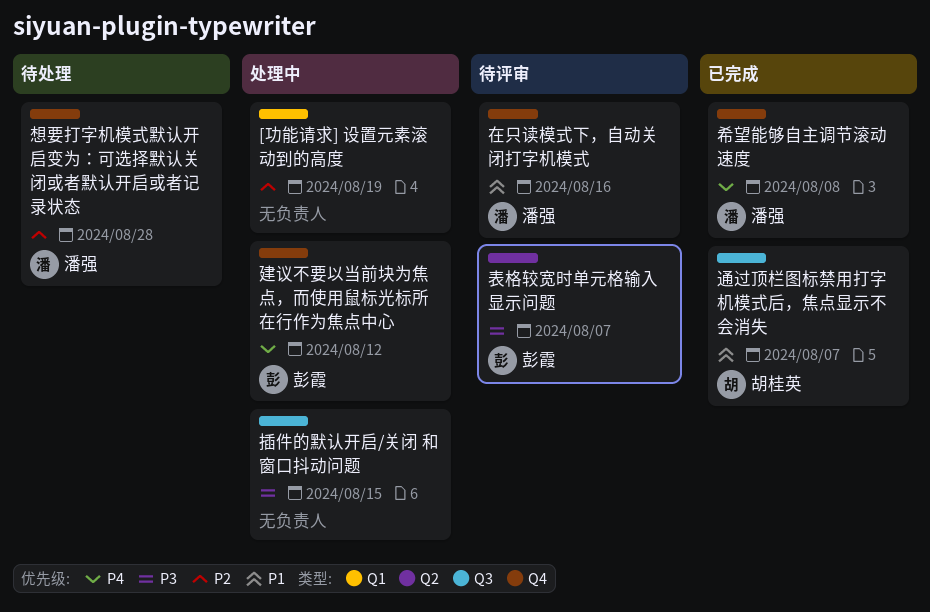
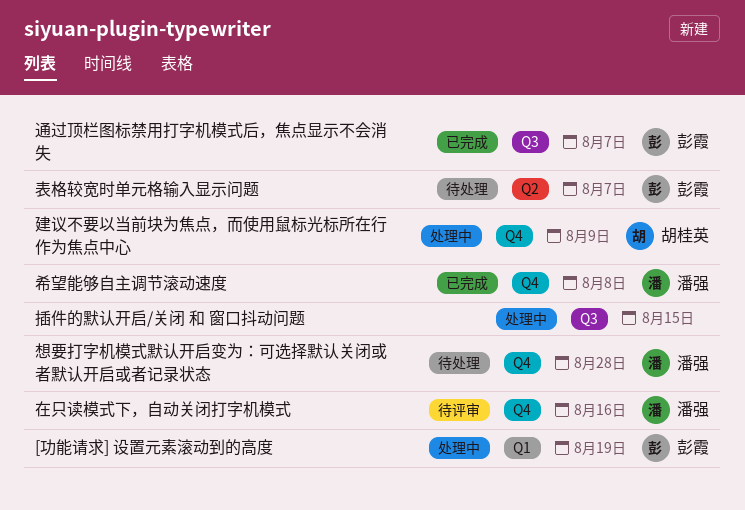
[功能请求] 设置元素滚动到的高度, owner: none -> 彭霞
建议不要以当前块为焦点，而使用鼠标光标所在行作为焦点中心, owner: 彭霞 -> 胡桂英
建议不要以当前块为焦点，而使用鼠标光标所在行作为焦点中心, due: Aug 12 -> Aug 9
表格较宽时单元格输入显示问题, status: 待评审 -> 待处理
通过顶栏图标禁用打字机模式后，焦点显示不会消失, owner: 胡桂英 -> 彭霞

